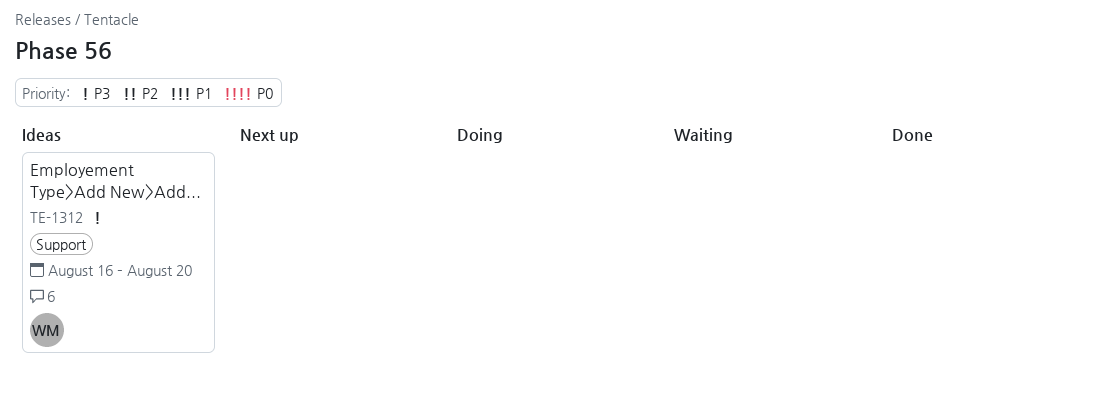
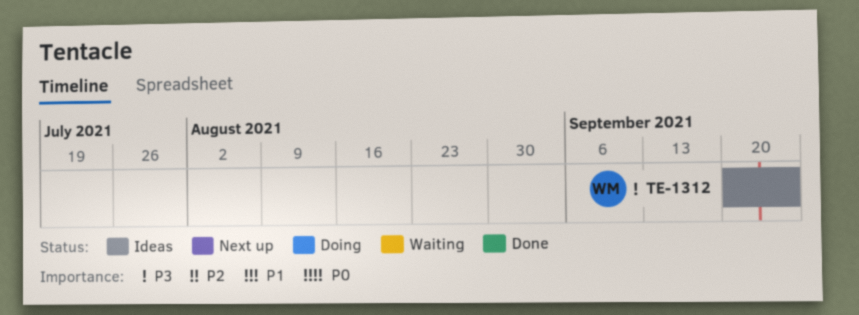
TE-1312, start: Aug 16 -> Sep 20
TE-1312, due: Aug 20 -> Sep 24

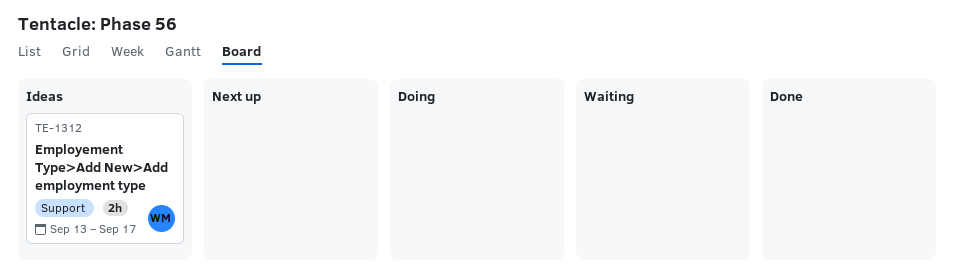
TE-1312, start: Sep 20 -> Sep 13
TE-1312, due: Sep 24 -> Sep 17

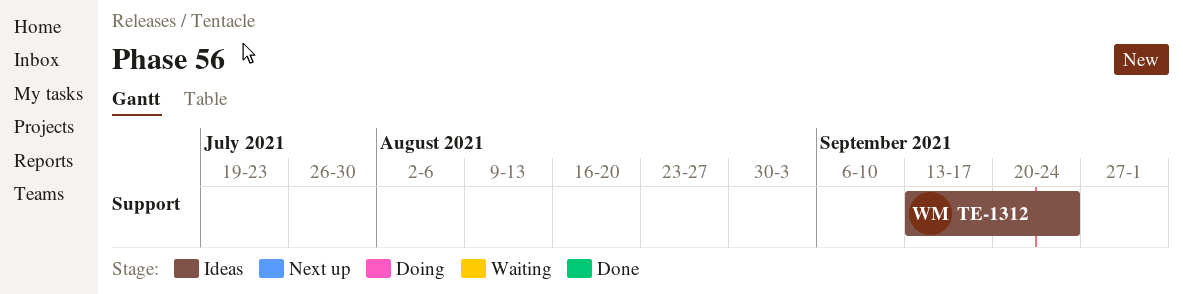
TE-1312, due: Sep 17 -> Sep 24

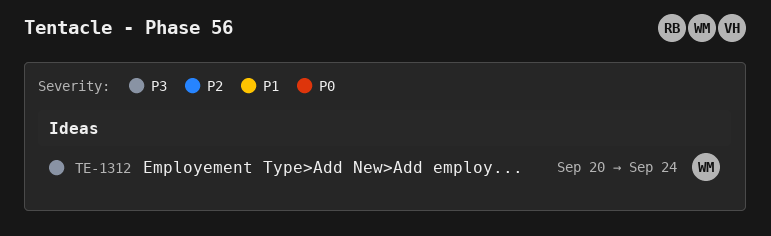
TE-1312, start: Sep 13 -> Sep 20

